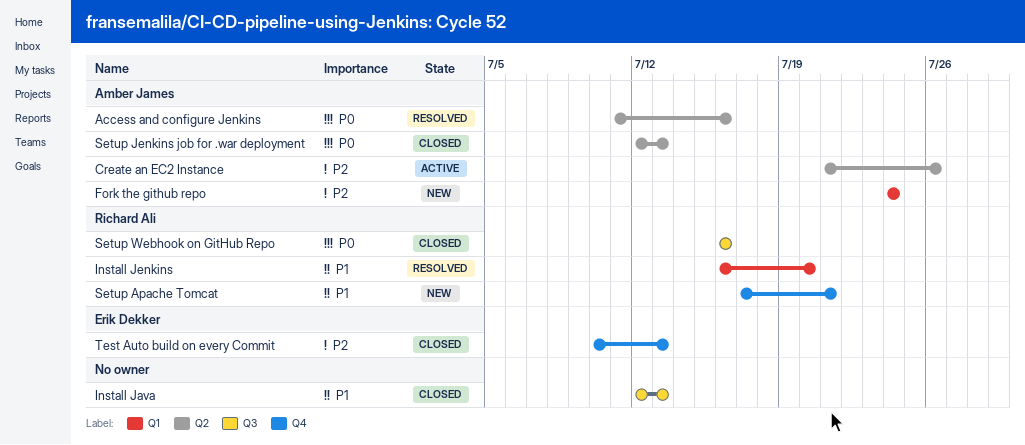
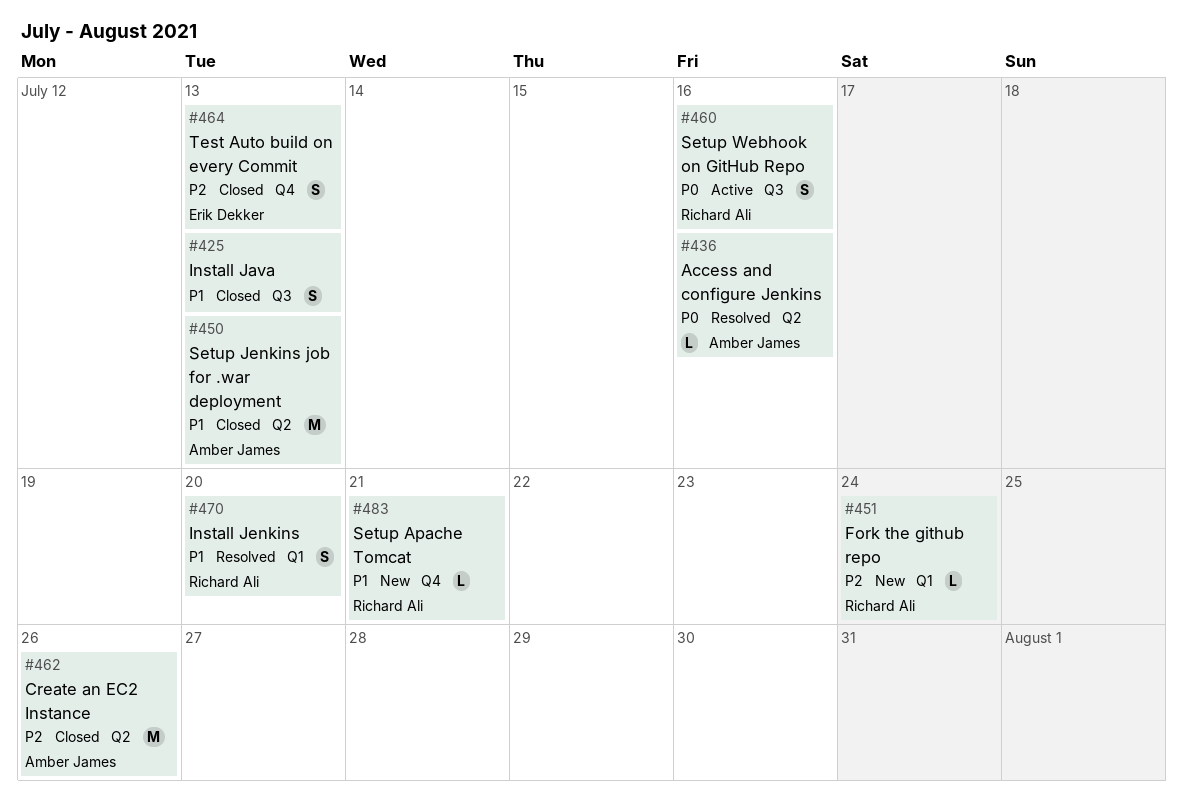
Create an EC2 Instance, status: Active -> Closed
Fork the github repo, owner: Amber James -> Richard Ali
Setup Jenkins job for .war deployment, priority: P0 -> P1
Setup Webhook on GitHub Repo, status: Closed -> Active

